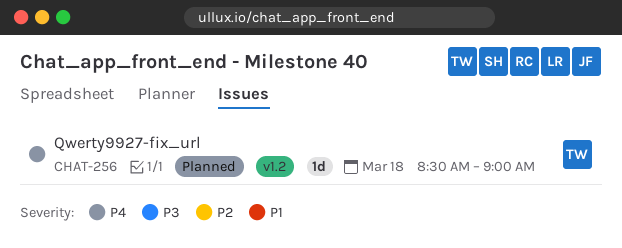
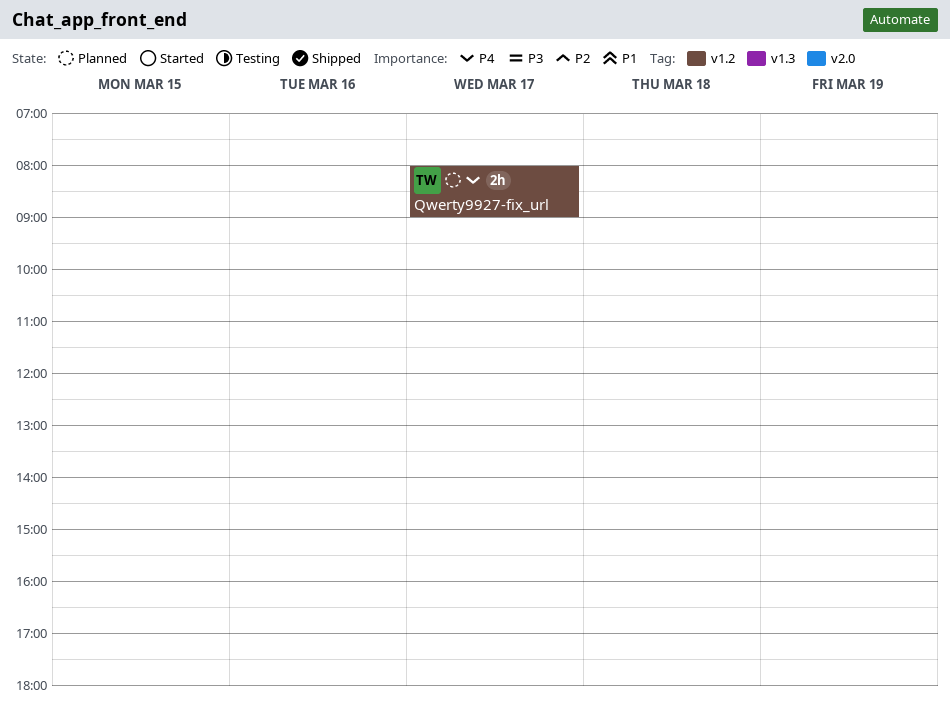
Qwerty9927-fix_url, estimate: 1d -> 2h
Qwerty9927-fix_url, day: Mar 18 -> Mar 17
Qwerty9927-fix_url, begins: 08:30 -> 08:00

